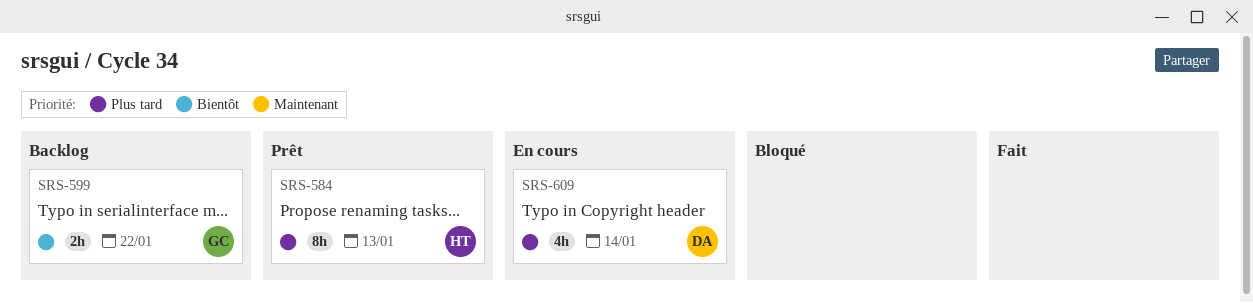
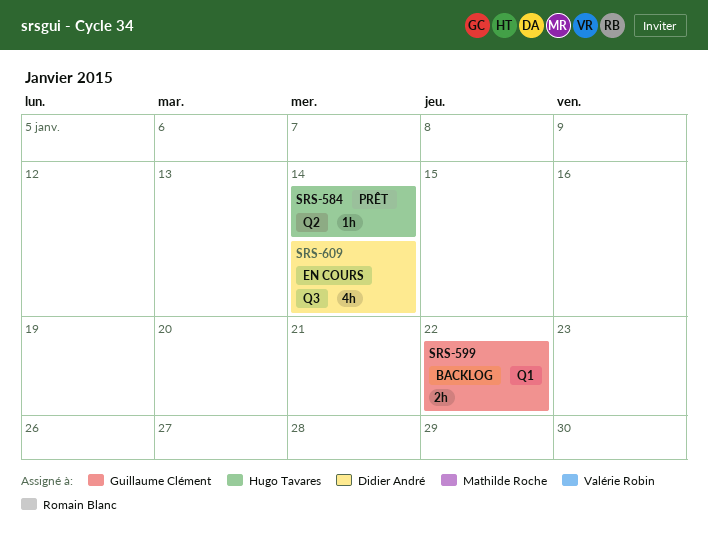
SRS-584, estimate: 8h -> 1h
SRS-584, due: Jan 13 -> Jan 14

